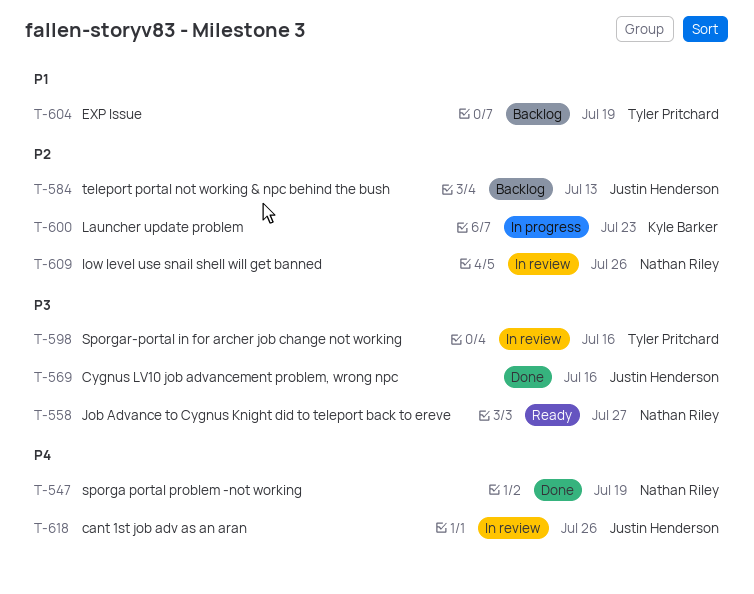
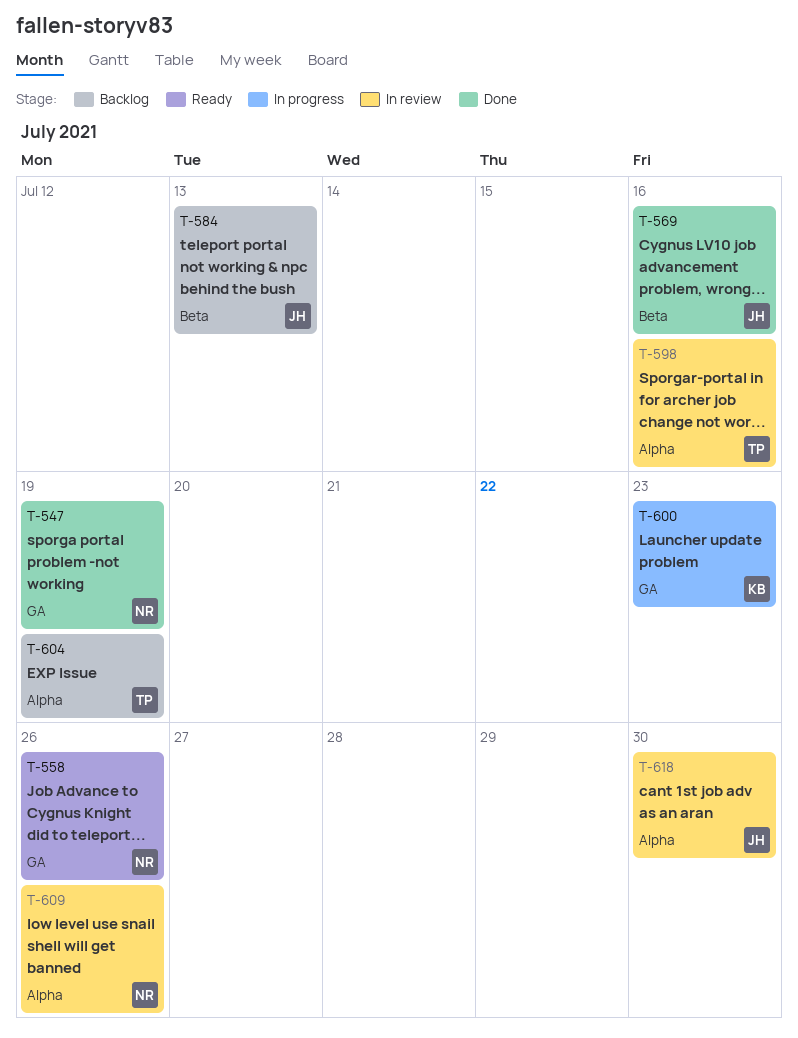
T-558, due: Jul 27 -> Jul 26
T-618, due: Jul 26 -> Jul 30

